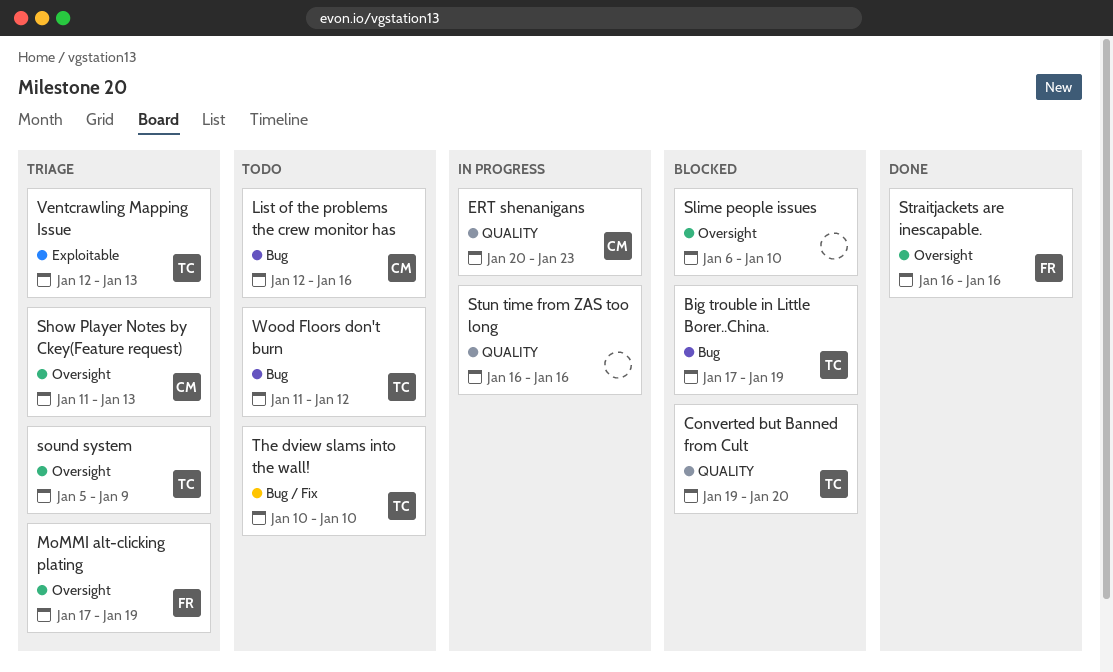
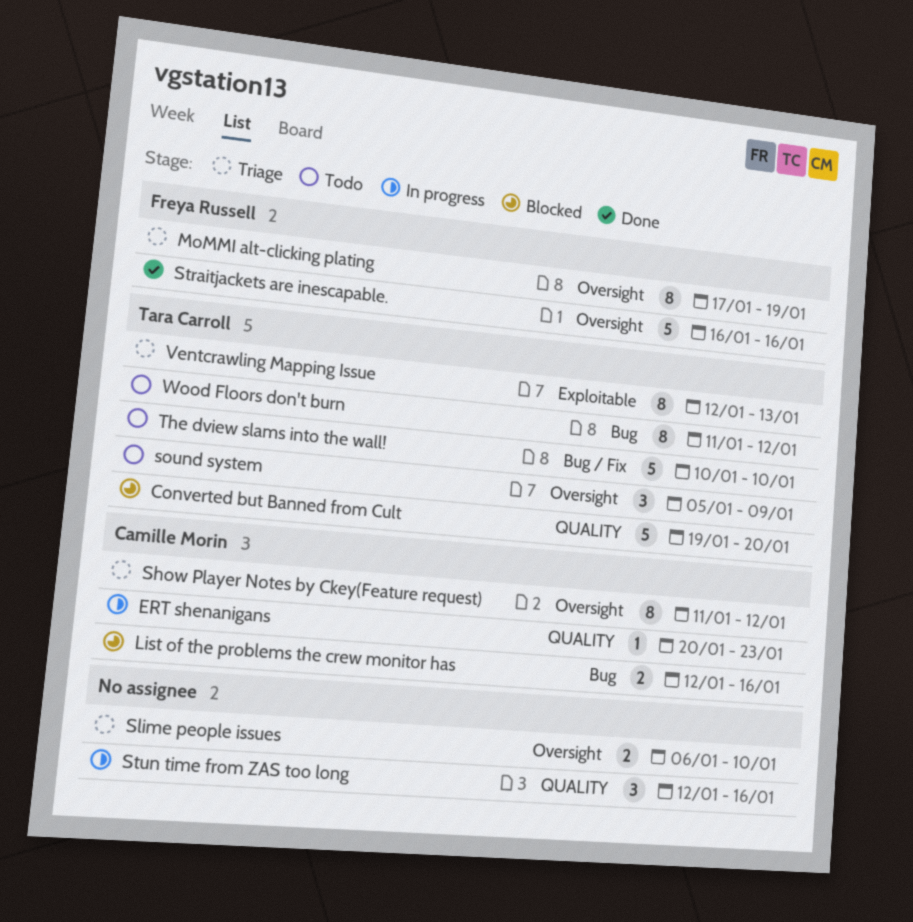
Big trouble in Little Borer..China.: present -> none
List of the problems the crew monitor has, status: Todo -> Blocked
Show Player Notes by Ckey(Feature request), due: Jan 13 -> Jan 12
Slime people issues, status: Blocked -> Triage
sound system, status: Triage -> Todo
Stun time from ZAS too long, start: Jan 16 -> Jan 12

